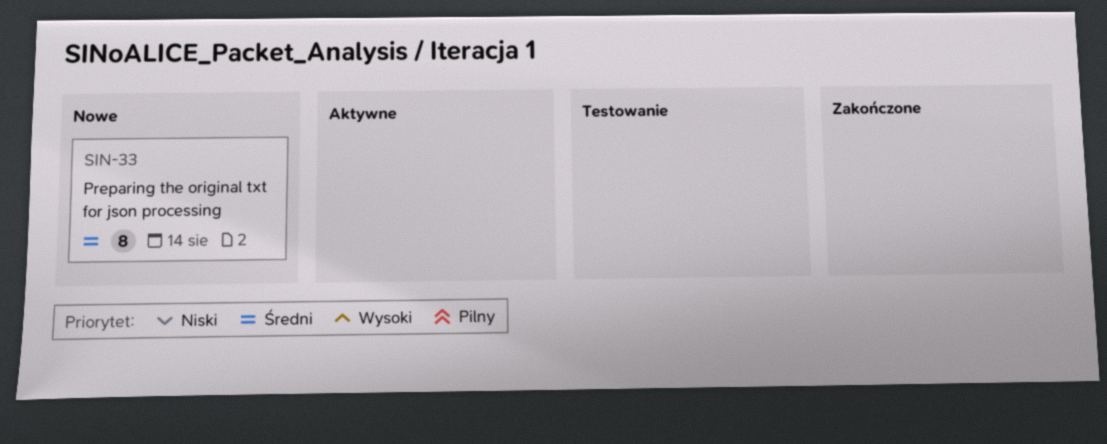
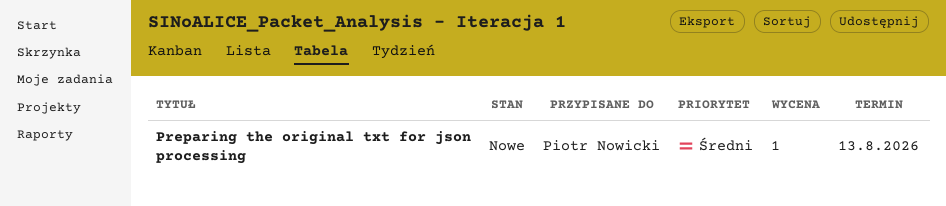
Preparing the original txt for json processing, estimate: 8 -> 1
Preparing the original txt for json processing, due: Aug 14 -> Aug 13

